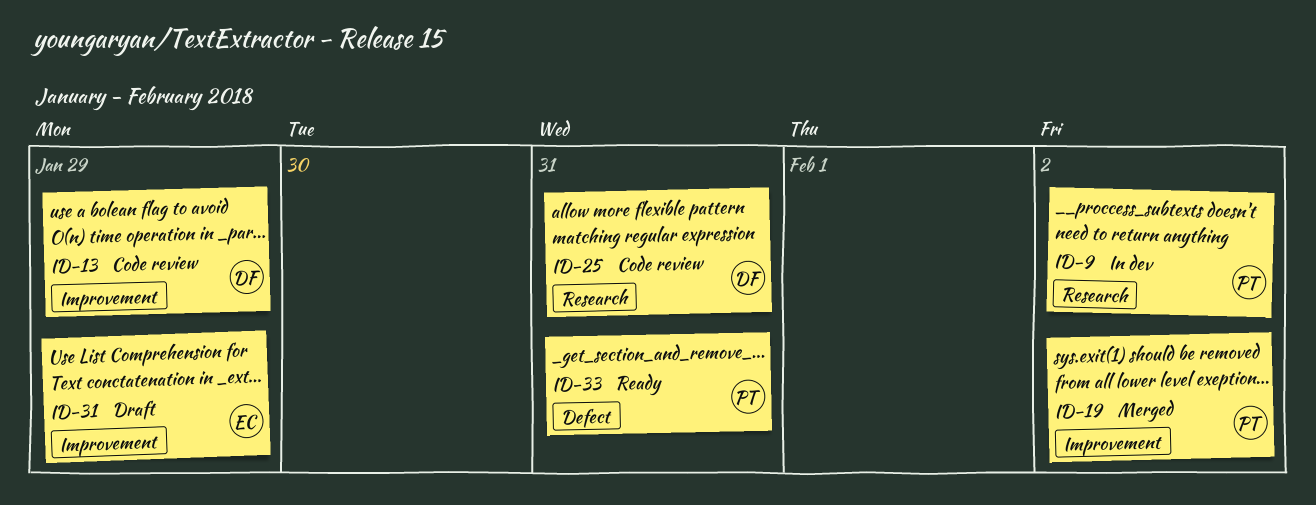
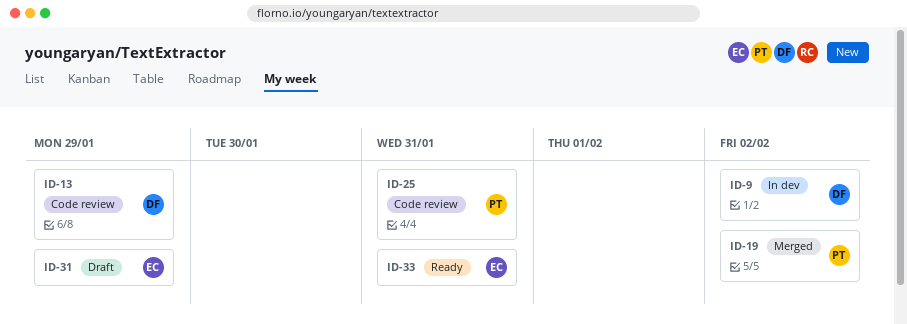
ID-9, owner: PT -> DF
ID-25, owner: DF -> PT
ID-33, owner: PT -> EC

